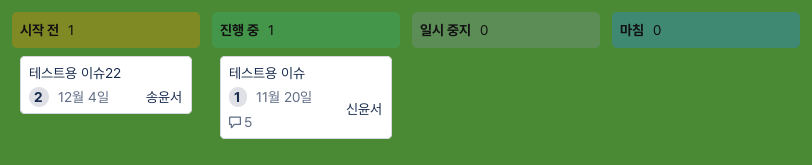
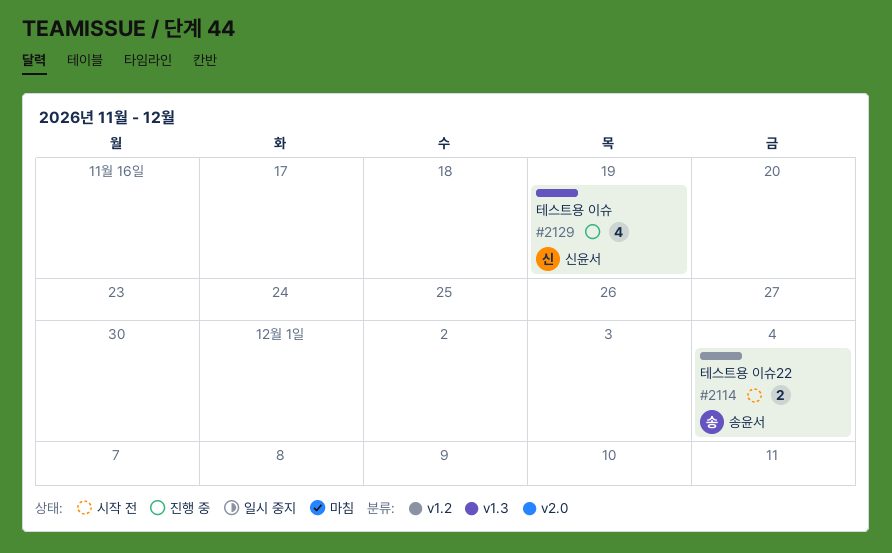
테스트용 이슈, estimate: 1 -> 4
테스트용 이슈, due: Nov 20 -> Nov 19

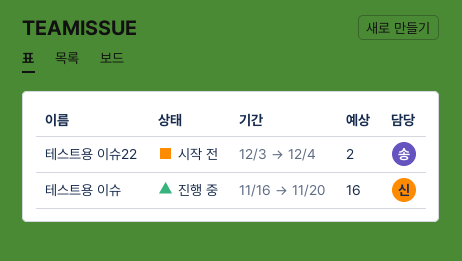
테스트용 이슈, estimate: 4 -> 16
테스트용 이슈, due: Nov 19 -> Nov 20

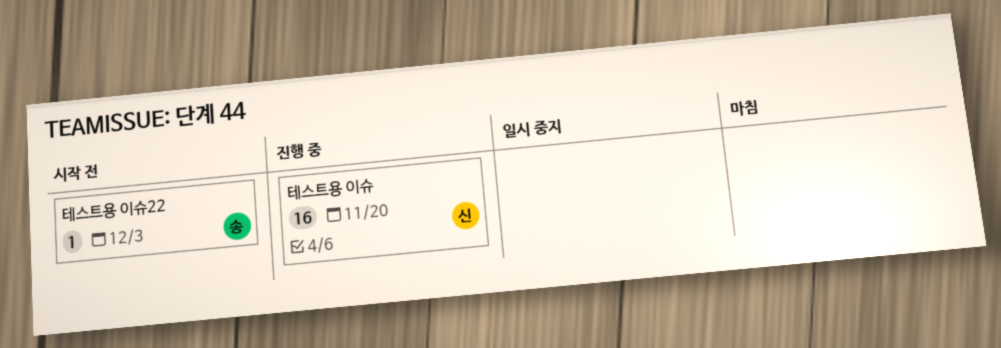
테스트용 이슈22, estimate: 2 -> 1
테스트용 이슈22, due: Dec 4 -> Dec 3

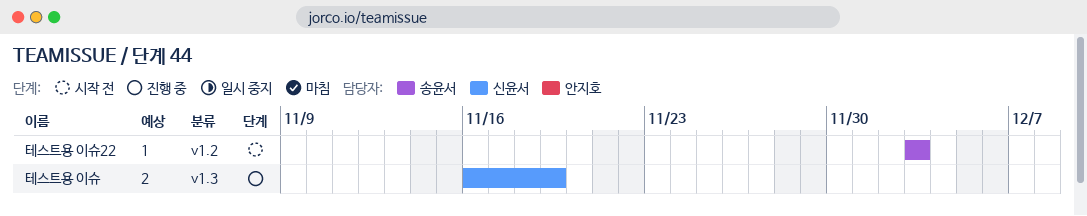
테스트용 이슈, estimate: 16 -> 2
테스트용 이슈, due: Nov 20 -> Nov 19

